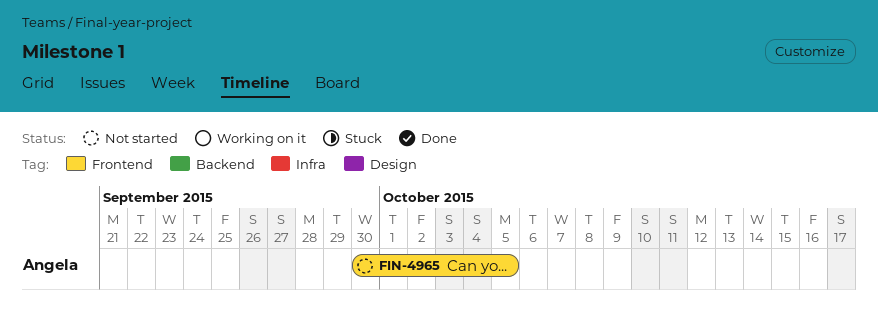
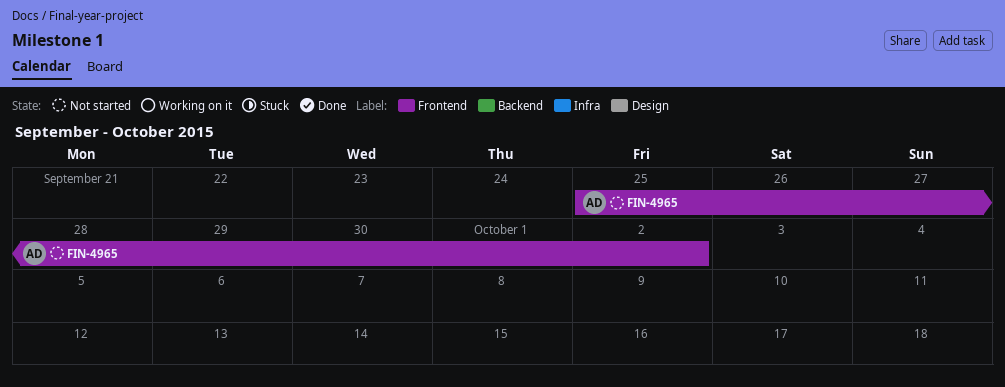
FIN-4965, start: Sep 30 -> Sep 25
FIN-4965, due: Oct 5 -> Oct 2

